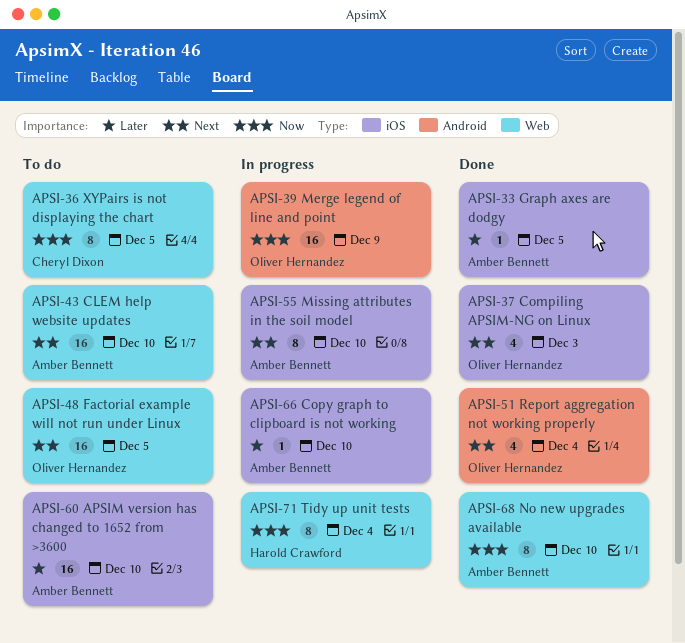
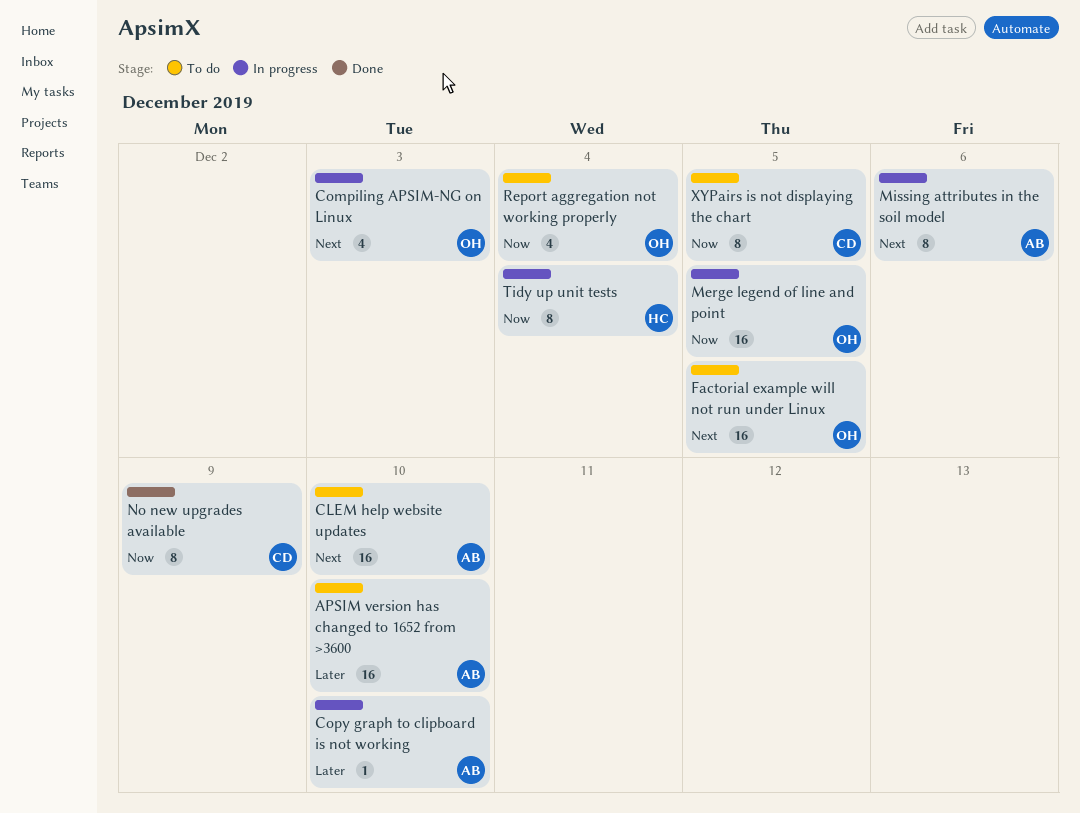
Compiling APSIM-NG on Linux, status: Done -> In progress
Graph axes are dodgy: present -> none
Merge legend of line and point, due: Dec 9 -> Dec 5
Missing attributes in the soil model, due: Dec 10 -> Dec 6
No new upgrades available, owner: Amber Bennett -> Cheryl Dixon
No new upgrades available, due: Dec 10 -> Dec 9
Report aggregation not working properly, status: Done -> To do
Report aggregation not working properly, priority: Next -> Now

